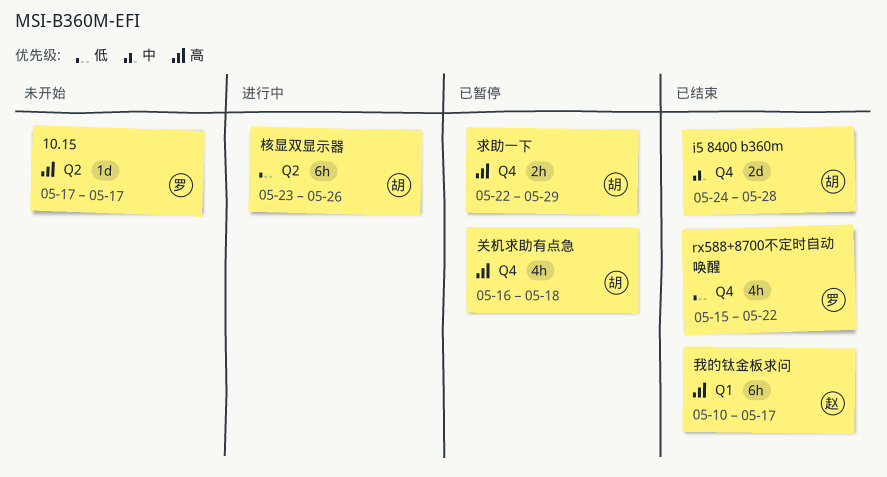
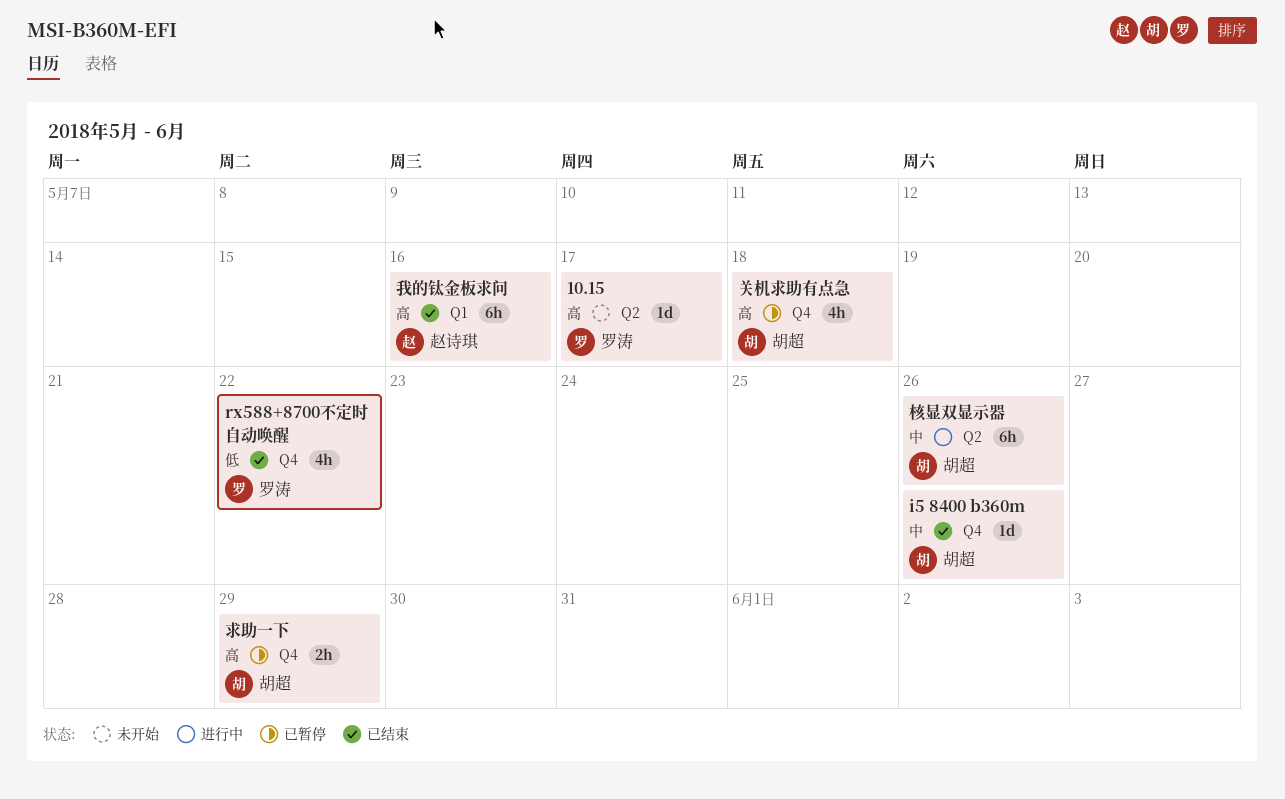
i5 8400 b360m, estimate: 2d -> 1d
i5 8400 b360m, due: May 28 -> May 26
我的钛金板求问, due: May 17 -> May 16
核显双显示器, priority: 低 -> 中

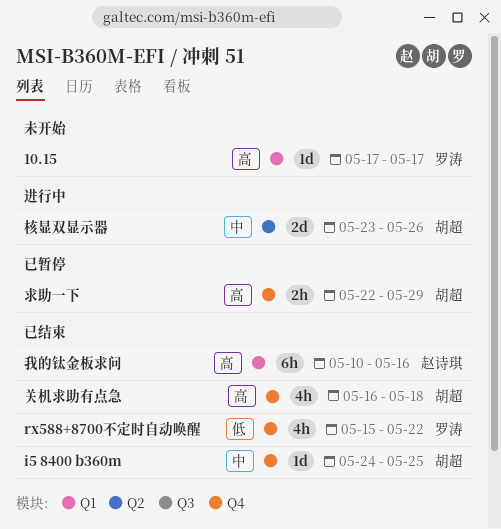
10.15, label: Q2 -> Q1
i5 8400 b360m, due: May 26 -> May 25
关机求助有点急, status: 已暂停 -> 已结束
核显双显示器, estimate: 6h -> 2d

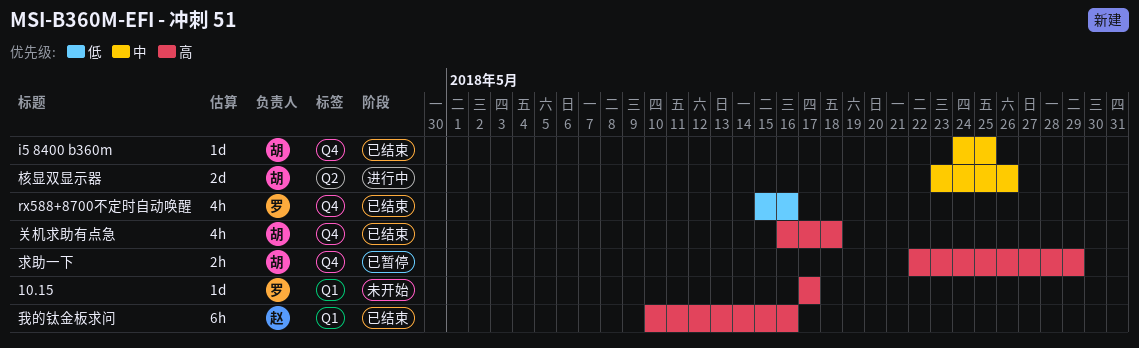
rx588+8700不定时自动唤醒, due: May 22 -> May 16

